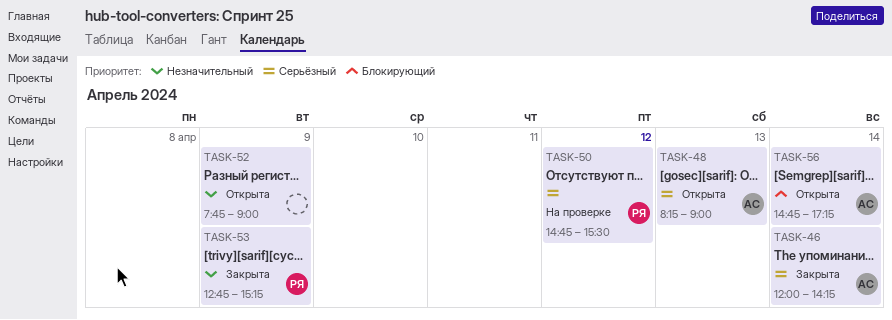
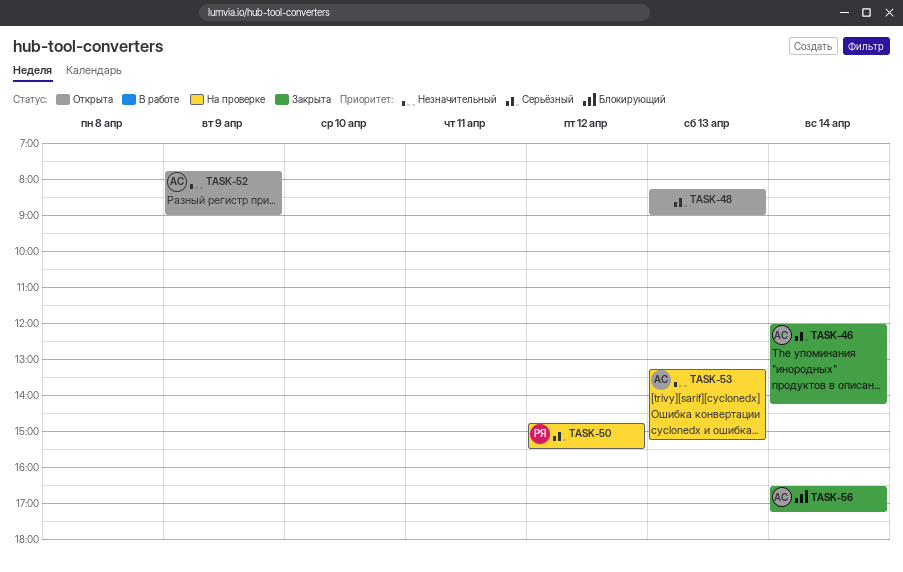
TASK-48, owner: АС -> none
TASK-52, owner: none -> АС
TASK-53, status: Закрыта -> На проверке
TASK-53, owner: РЯ -> АС
TASK-53, day: Apr 9 -> Apr 13
TASK-53, begins: 12:45 -> 13:15
TASK-56, status: Открыта -> Закрыта
TASK-56, begins: 14:45 -> 16:30

